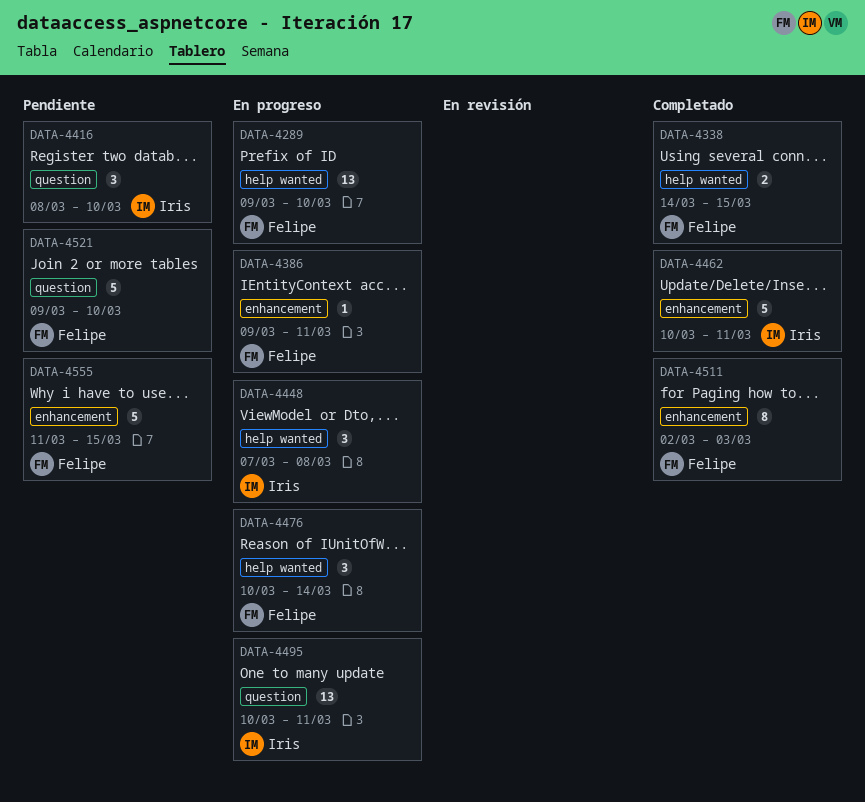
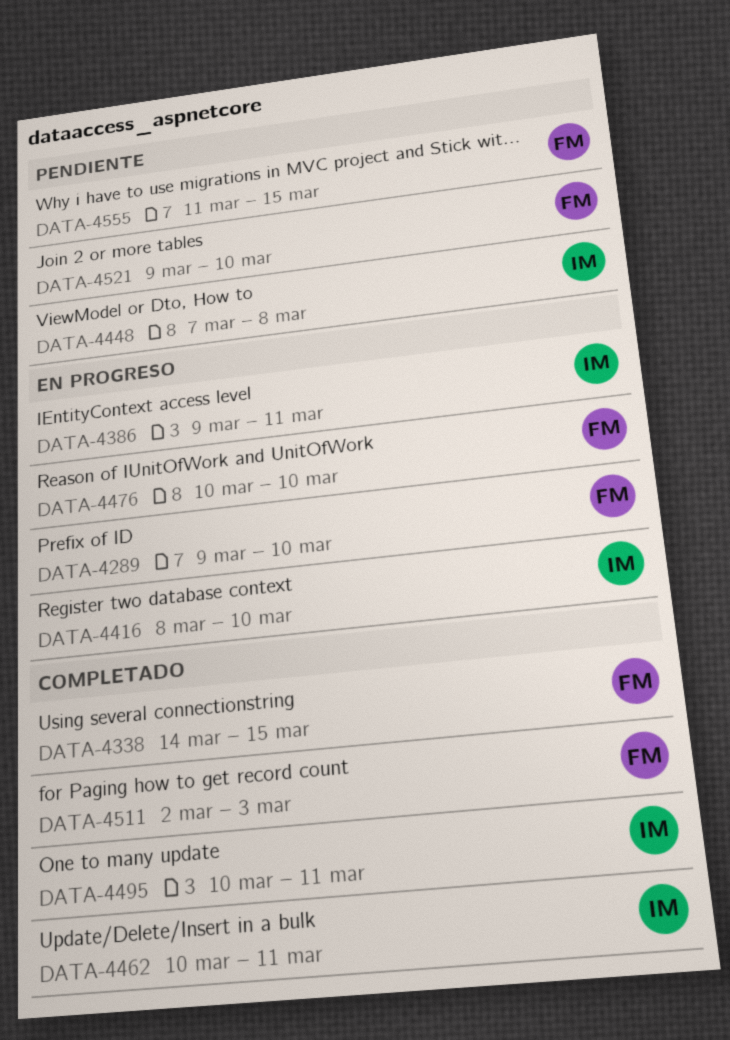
DATA-4386, owner: Felipe -> Iris
DATA-4416, status: Pendiente -> En progreso
DATA-4448, status: En progreso -> Pendiente
DATA-4476, due: Mar 14 -> Mar 10
DATA-4495, status: En progreso -> Completado

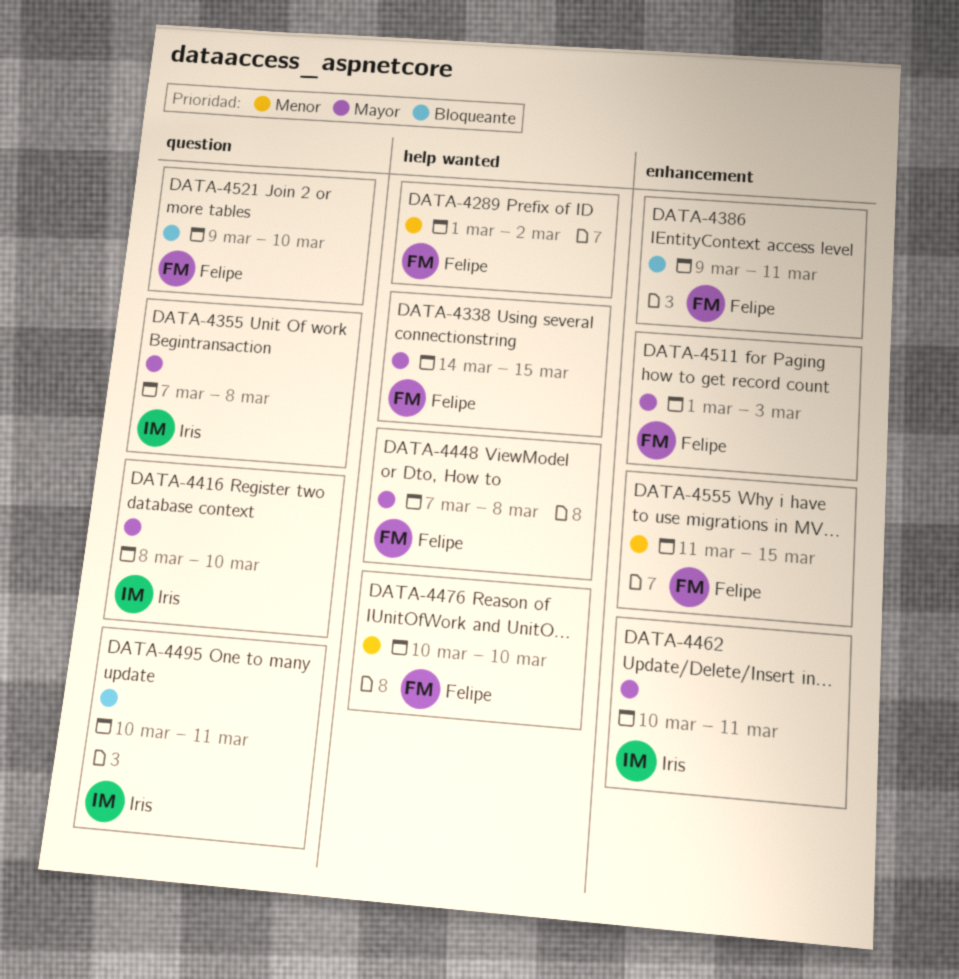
DATA-4289, start: Mar 9 -> Mar 1
DATA-4289, due: Mar 10 -> Mar 2
DATA-4355: none -> present
DATA-4386, owner: Iris -> Felipe
DATA-4448, owner: Iris -> Felipe
DATA-4511, start: Mar 2 -> Mar 1

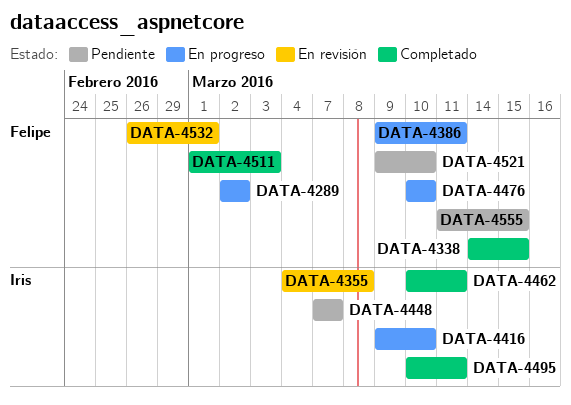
DATA-4289, start: Mar 1 -> Mar 2
DATA-4355, start: Mar 7 -> Mar 4
DATA-4416, start: Mar 8 -> Mar 9
DATA-4448, owner: Felipe -> Iris
DATA-4448, due: Mar 8 -> Mar 7
DATA-4532: none -> present

